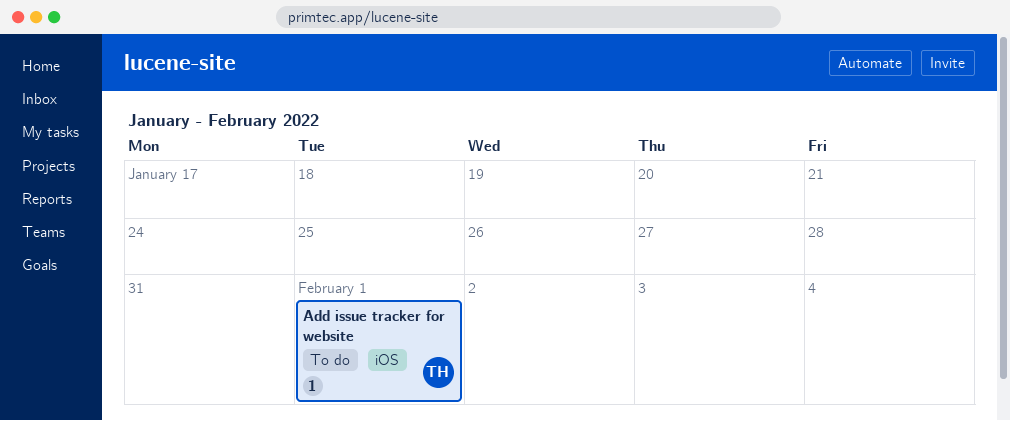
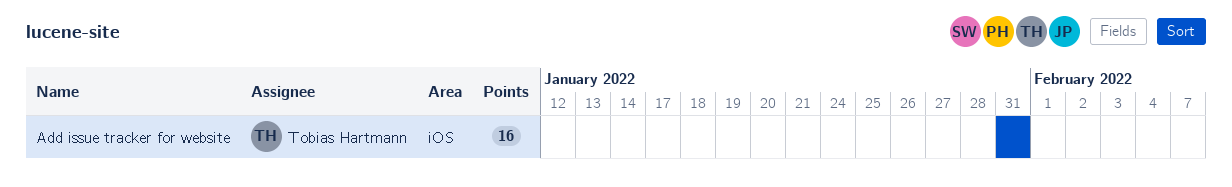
Add issue tracker for website, estimate: 1 -> 16
Add issue tracker for website, due: Feb 1 -> Jan 31

